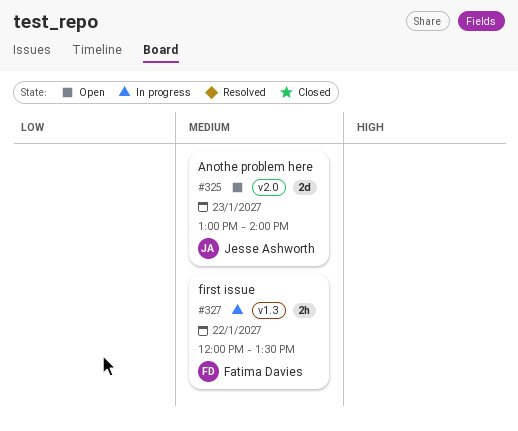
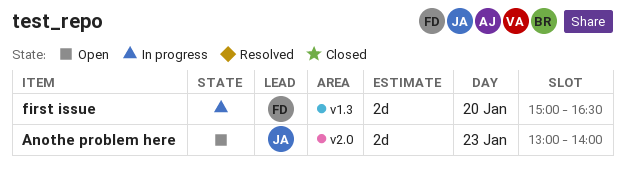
first issue, estimate: 2h -> 2d
first issue, day: Jan 22 -> Jan 20
first issue, begins: 12:00 -> 15:00
first issue, ends: 13:30 -> 16:30

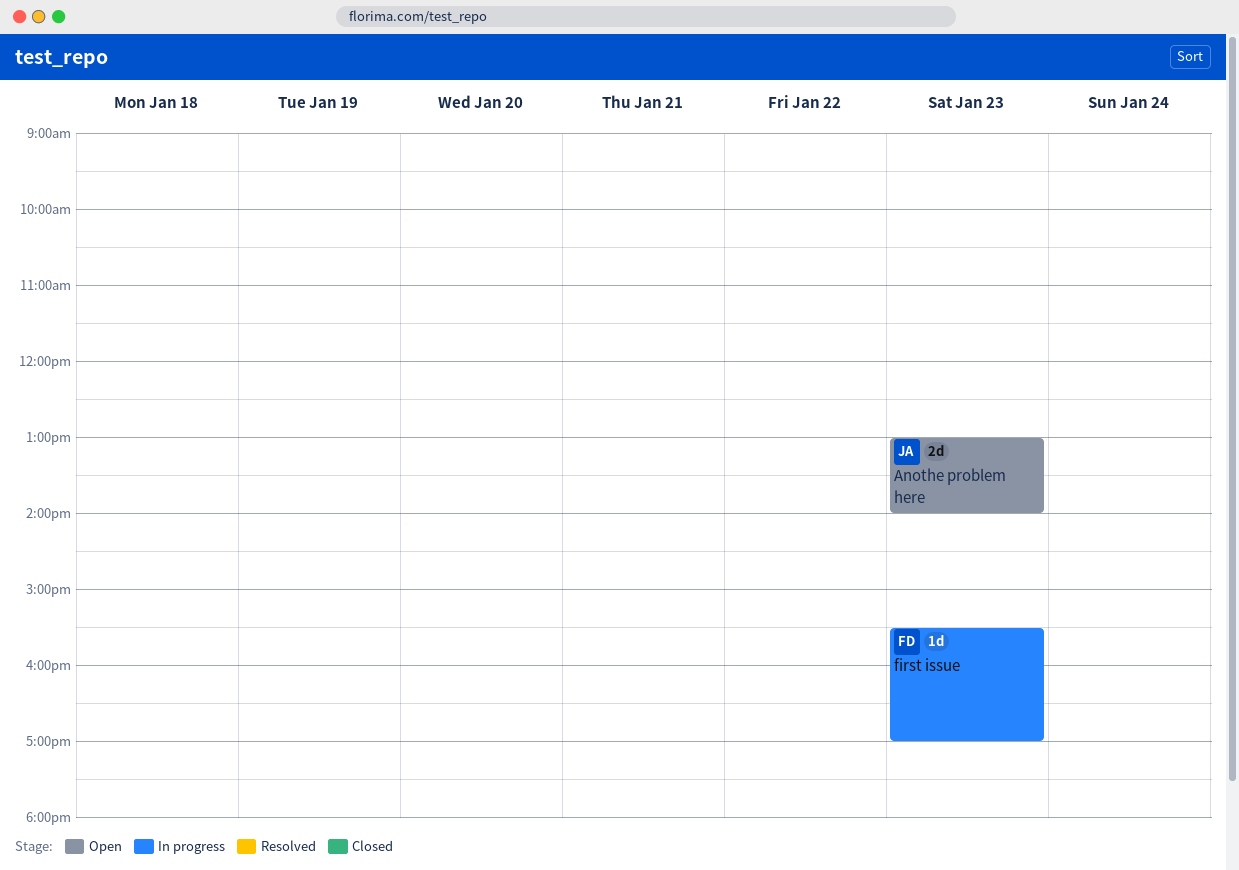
first issue, estimate: 2d -> 1d
first issue, day: Jan 20 -> Jan 23
first issue, begins: 15:00 -> 15:30
first issue, ends: 16:30 -> 17:00

